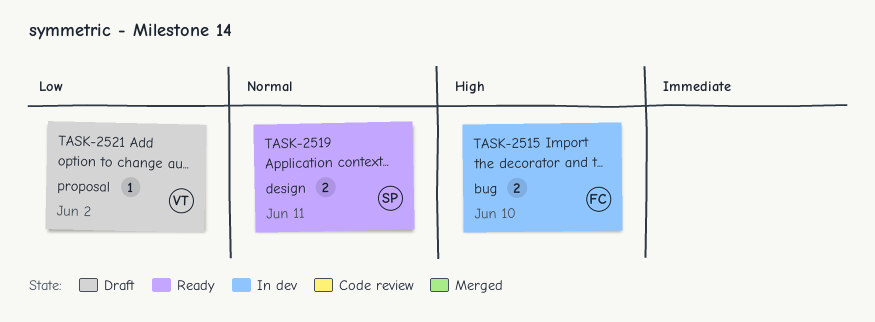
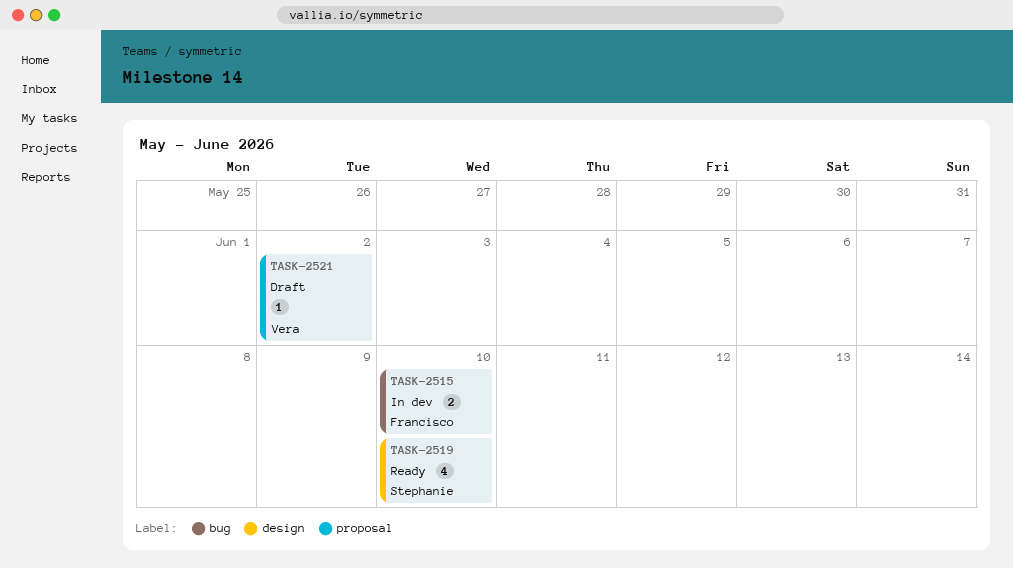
TASK-2519, estimate: 2 -> 4
TASK-2519, due: Jun 11 -> Jun 10

